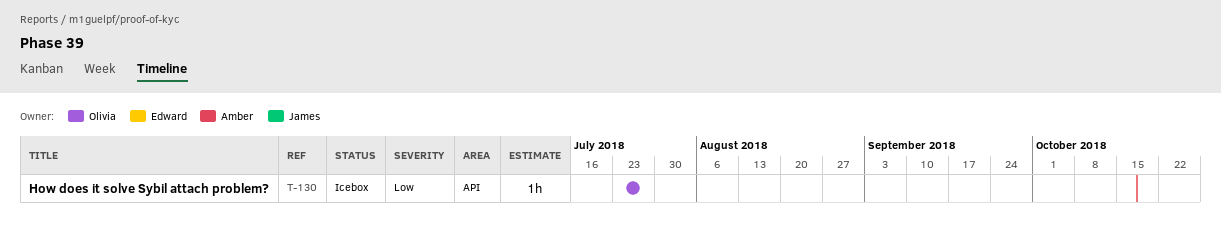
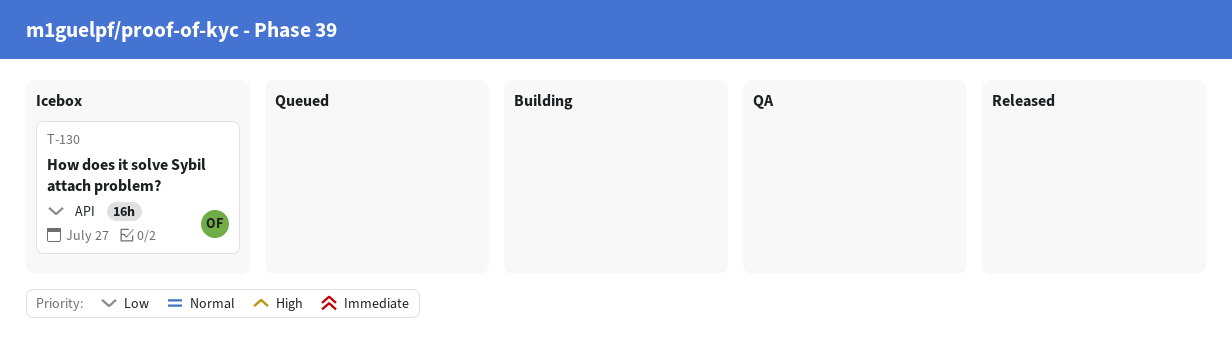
T-130, estimate: 1h -> 16h

